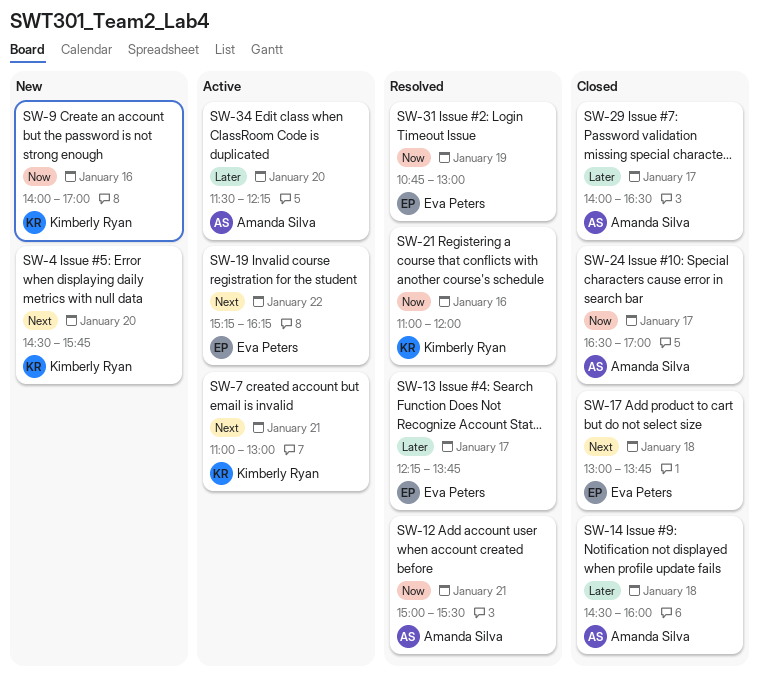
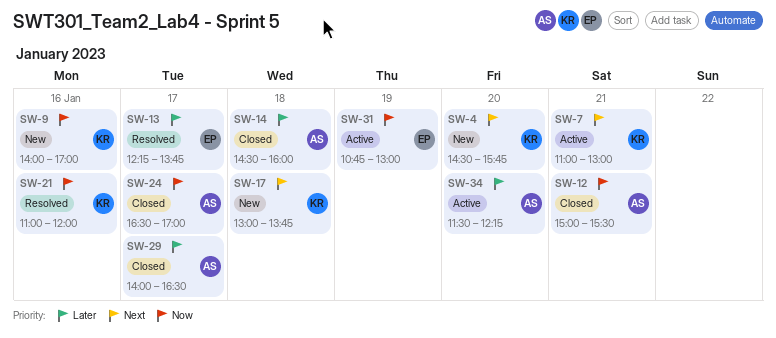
SW-12, status: Resolved -> Closed
SW-17, status: Closed -> New
SW-17, owner: Eva Peters -> Kimberly Ryan
SW-19: present -> none
SW-31, status: Resolved -> Active

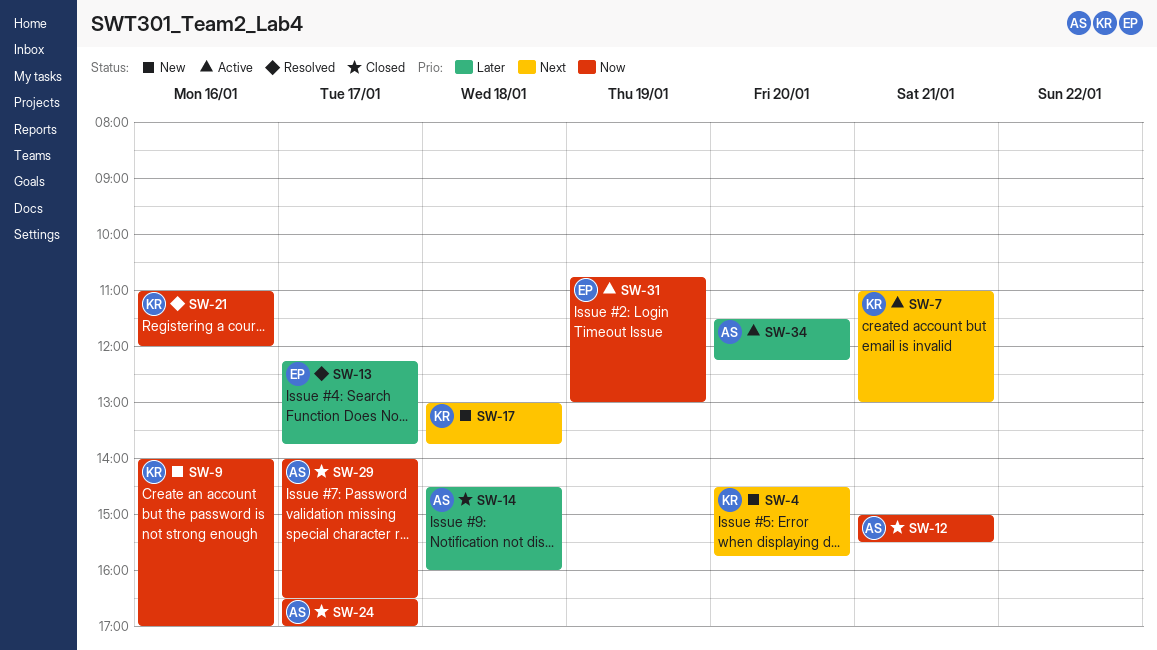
SW-29, priority: Later -> Now

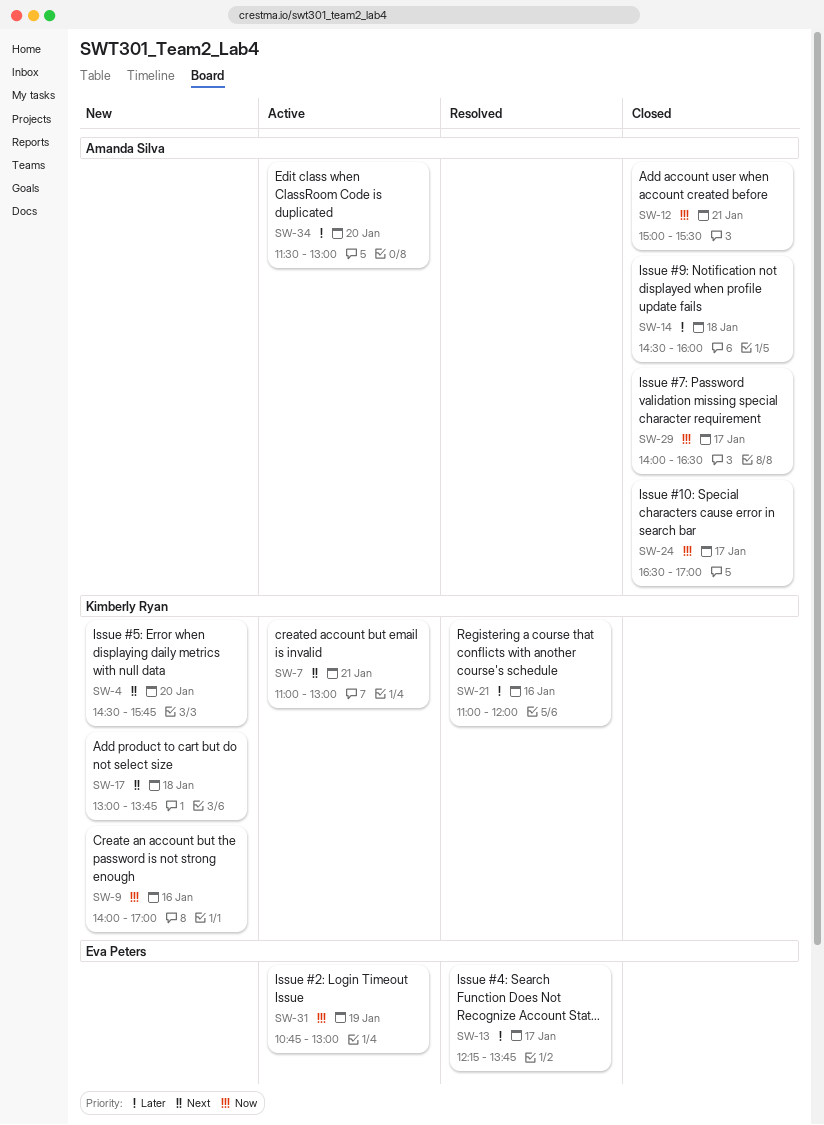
SW-21, priority: Now -> Later
SW-34, ends: 12:15 -> 13:00

